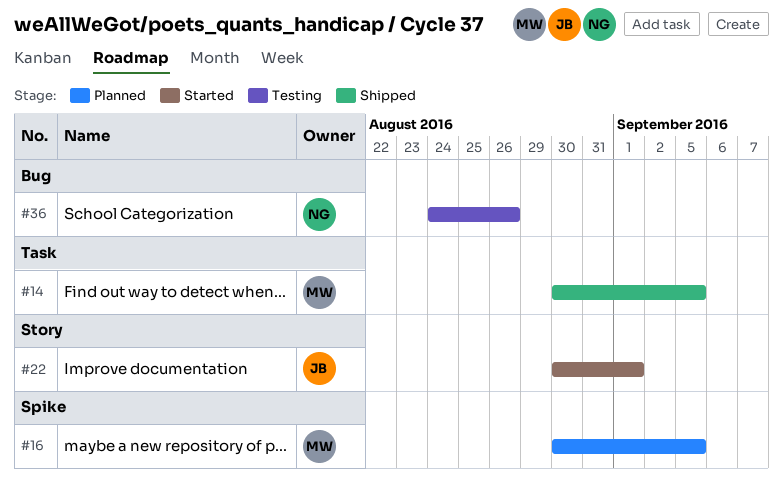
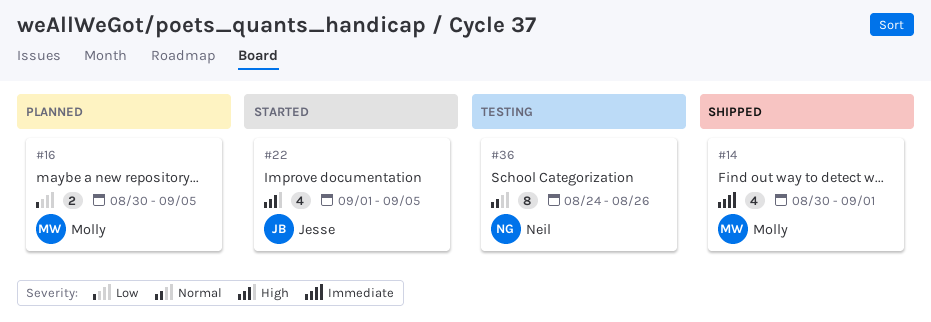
#14, due: Sep 5 -> Sep 1
#22, start: Aug 30 -> Sep 1
#22, due: Sep 1 -> Sep 5

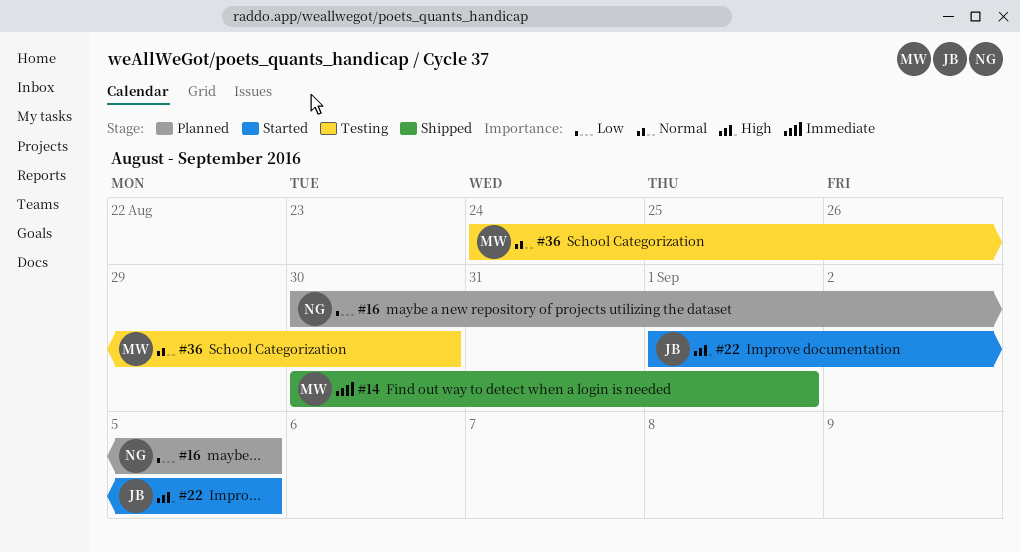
#16, owner: Molly -> Neil
#36, owner: Neil -> Molly
#36, due: Aug 26 -> Aug 30

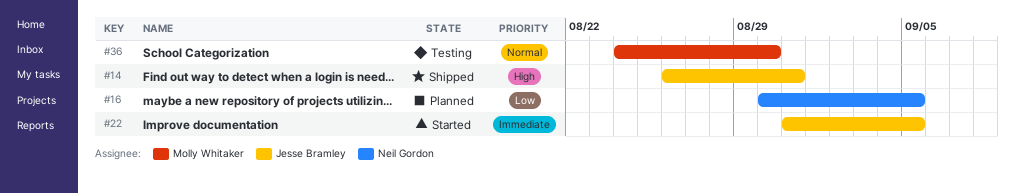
#14, owner: Molly Whitaker -> Jesse Bramley
#14, priority: Immediate -> High
#14, start: Aug 30 -> Aug 26
#14, due: Sep 1 -> Aug 31
#22, priority: High -> Immediate
#22, start: Sep 1 -> Aug 31

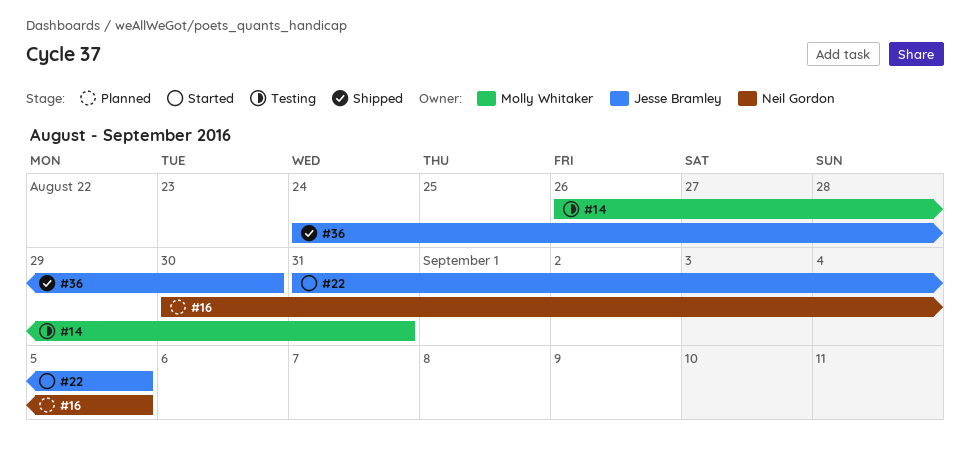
#14, status: Shipped -> Testing
#14, owner: Jesse Bramley -> Molly Whitaker
#36, status: Testing -> Shipped
#36, owner: Molly Whitaker -> Jesse Bramley

